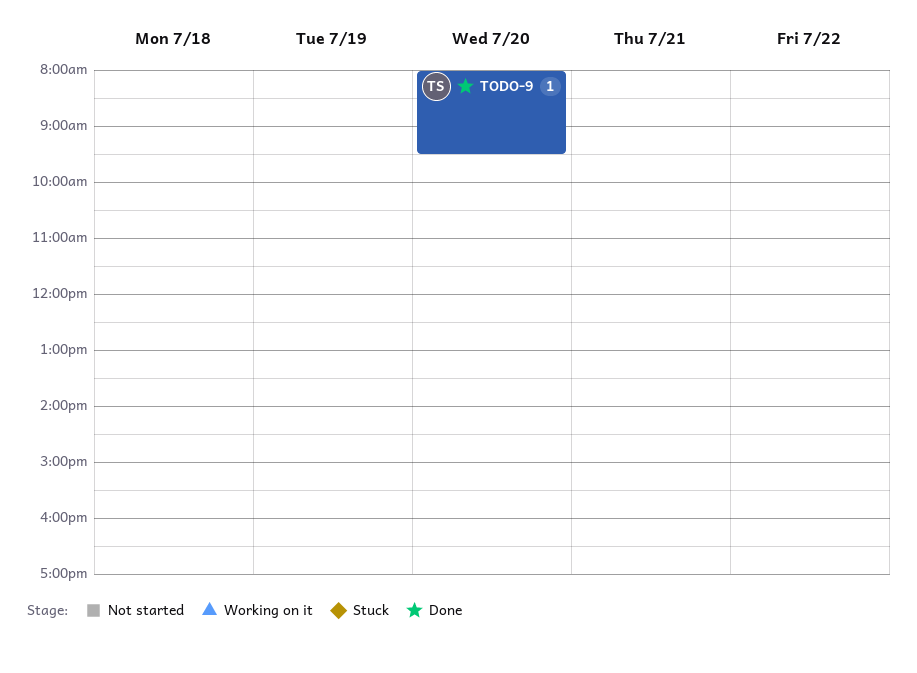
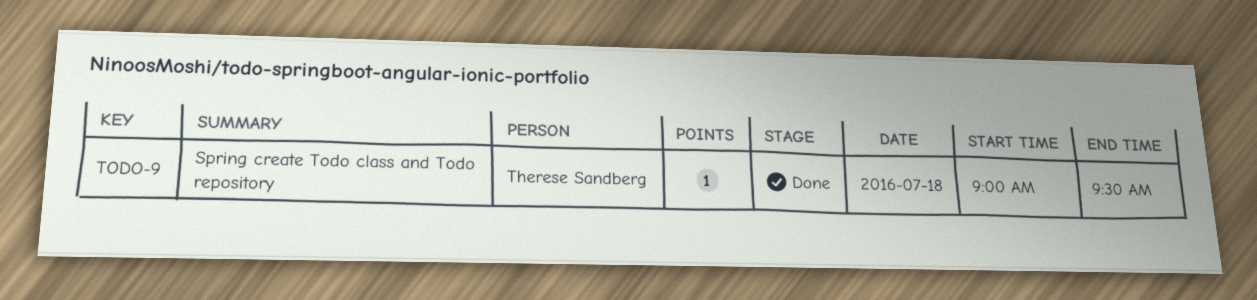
TODO-9, day: Jul 20 -> Jul 18
TODO-9, begins: 08:00 -> 09:00

